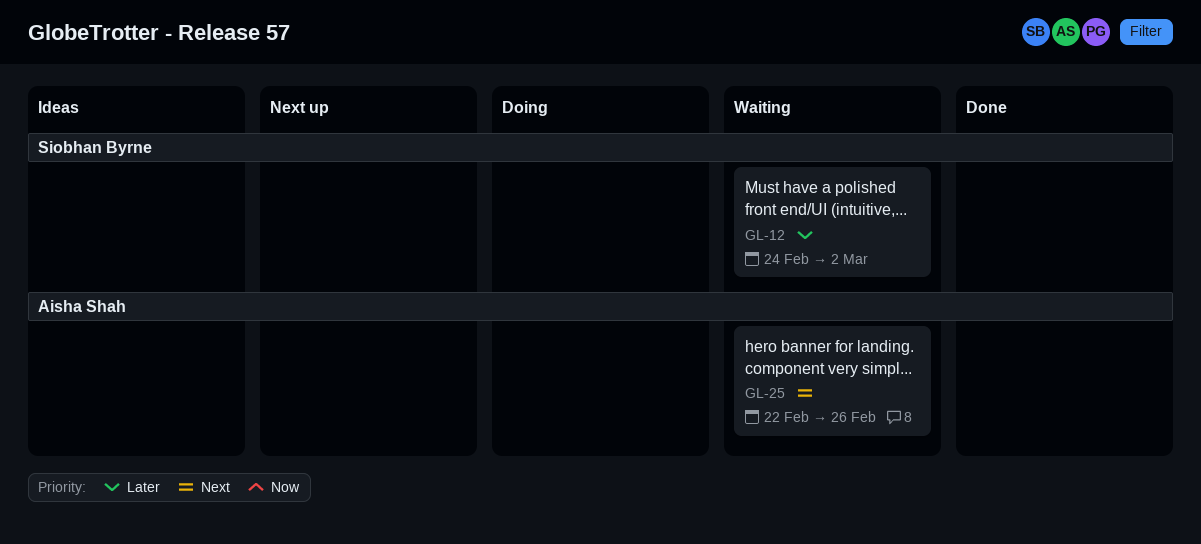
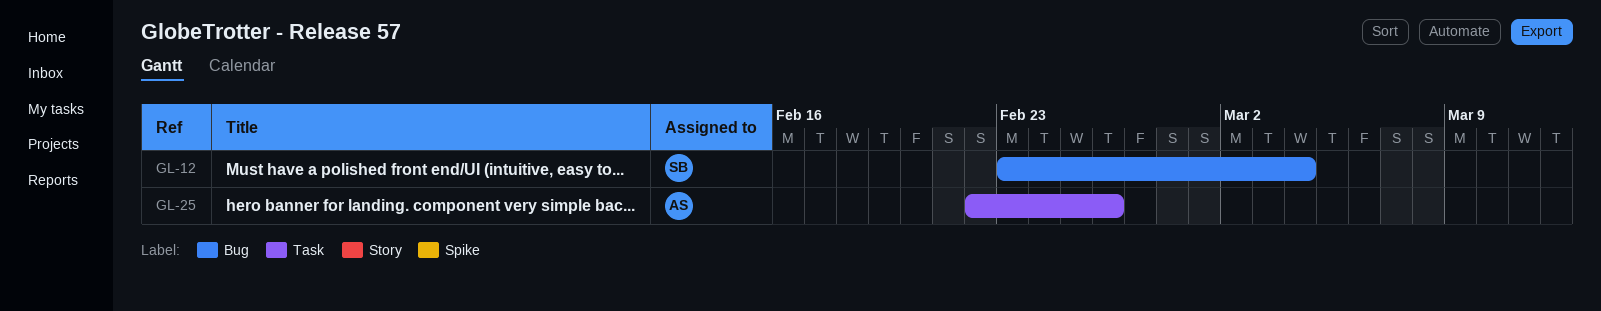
GL-12, start: Feb 24 -> Feb 23
GL-12, due: Mar 2 -> Mar 4

